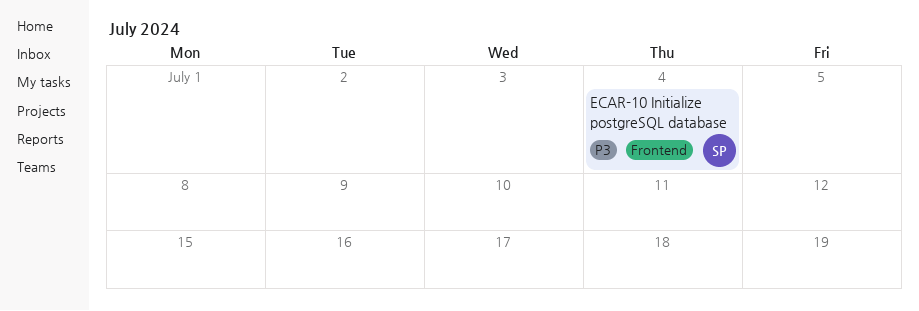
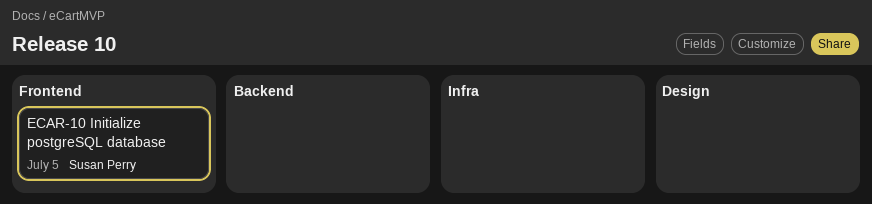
ECAR-10, due: Jul 4 -> Jul 5

